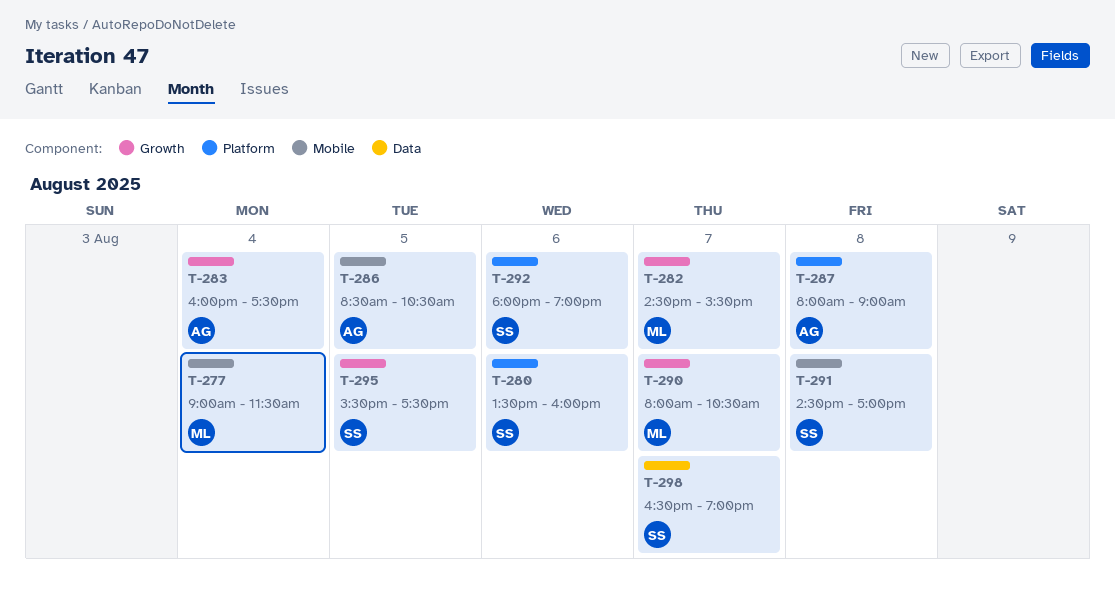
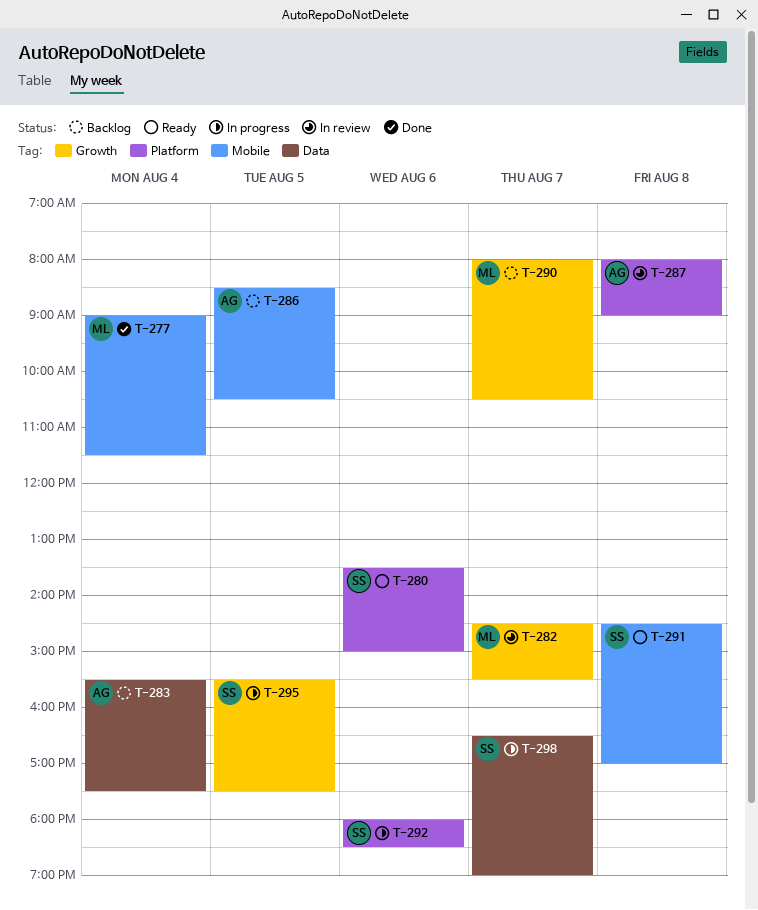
T-280, ends: 16:00 -> 15:00
T-283, label: Growth -> Data
T-283, begins: 16:00 -> 15:30
T-292, ends: 19:00 -> 18:30

